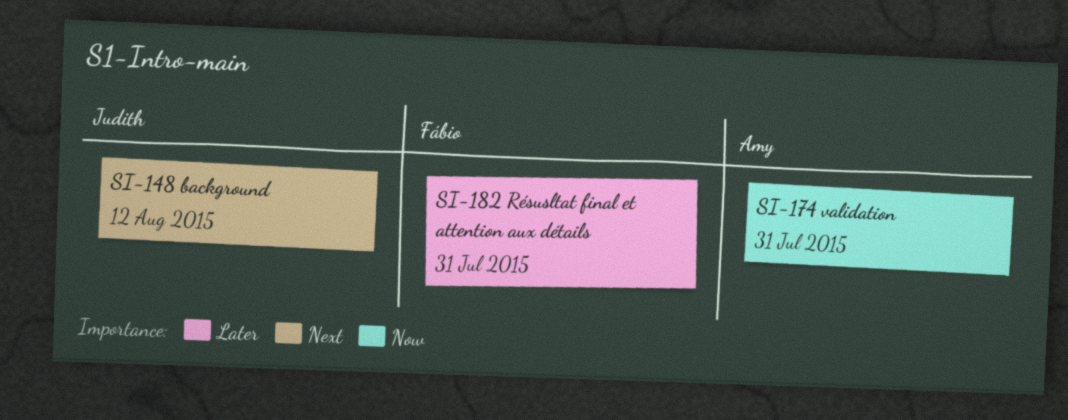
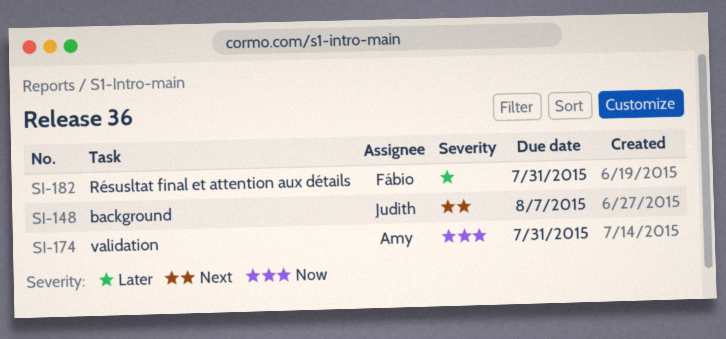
SI-148, due: Aug 12 -> Aug 7

